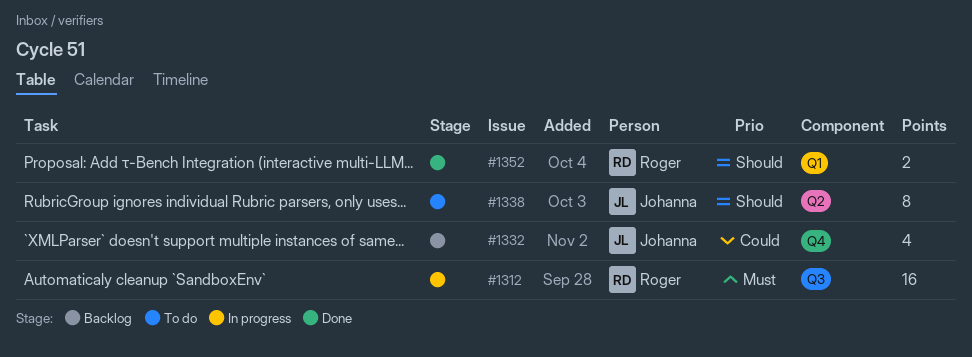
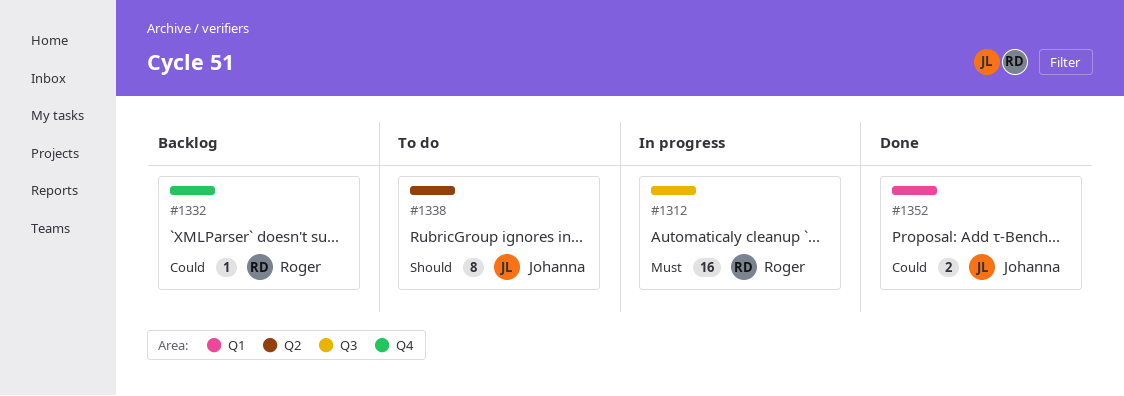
#1332, owner: Johanna -> Roger
#1332, estimate: 4 -> 1
#1352, owner: Roger -> Johanna
#1352, priority: Should -> Could

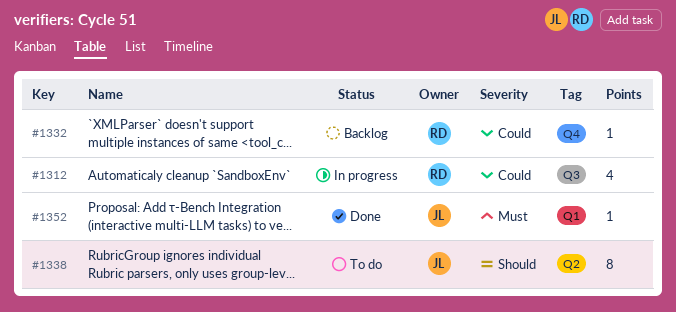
#1312, priority: Must -> Could
#1312, estimate: 16 -> 4
#1352, priority: Could -> Must
#1352, estimate: 2 -> 1

